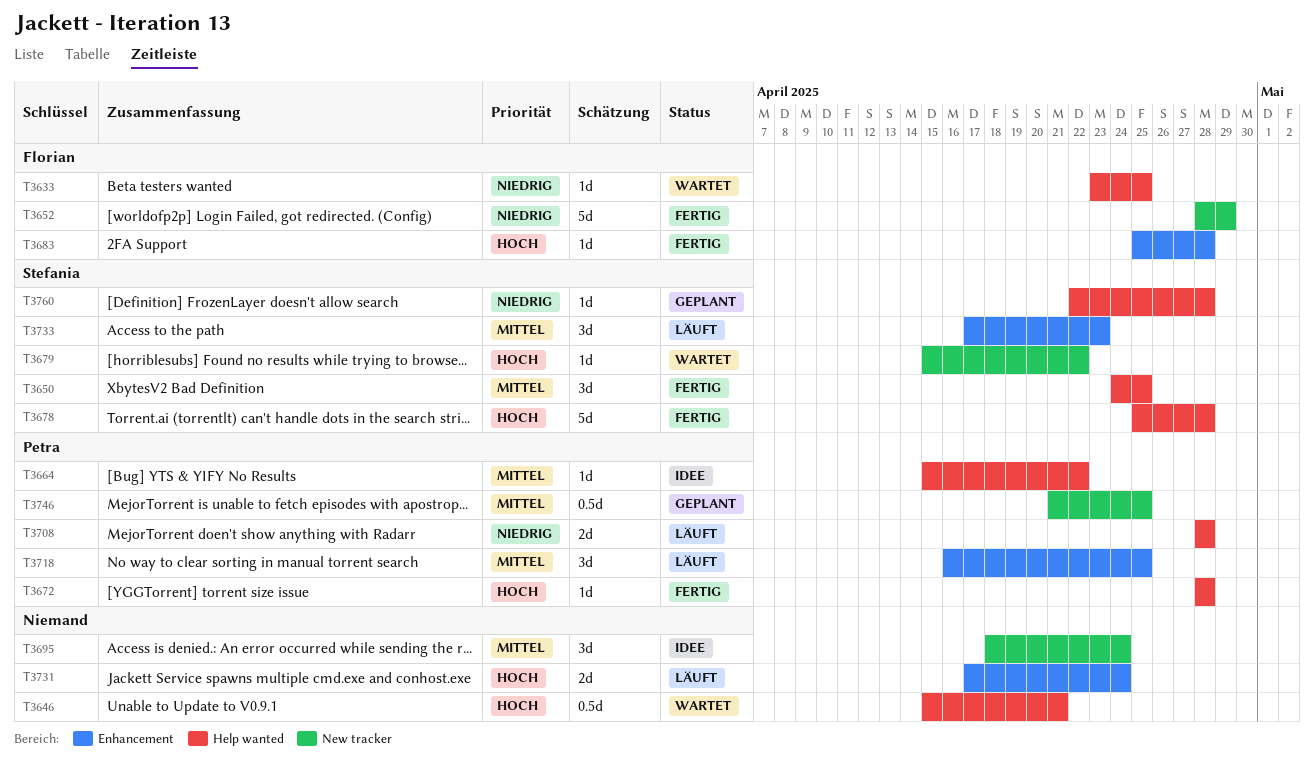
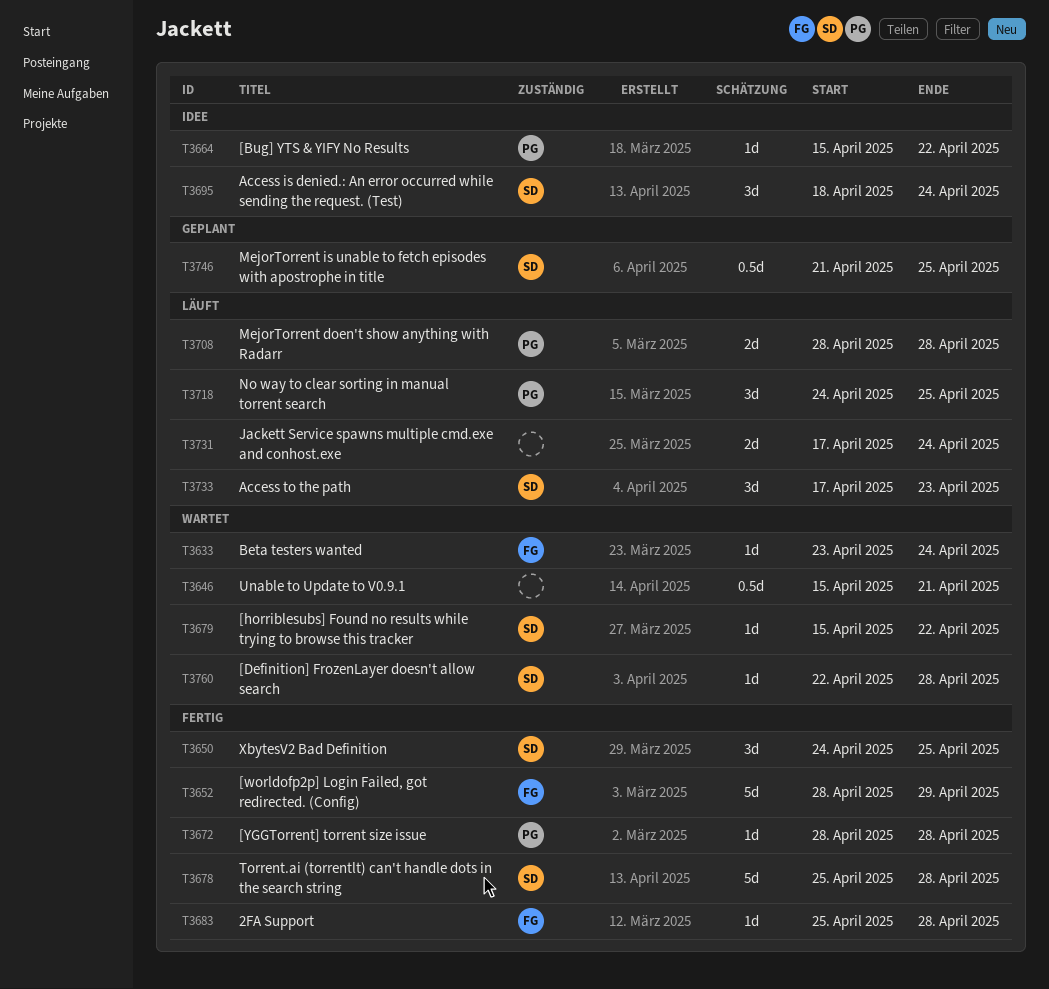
T3633, due: Apr 25 -> Apr 24
T3695, owner: none -> Stefania
T3718, start: Apr 16 -> Apr 24
T3746, owner: Petra -> Stefania
T3760, status: Geplant -> Wartet

